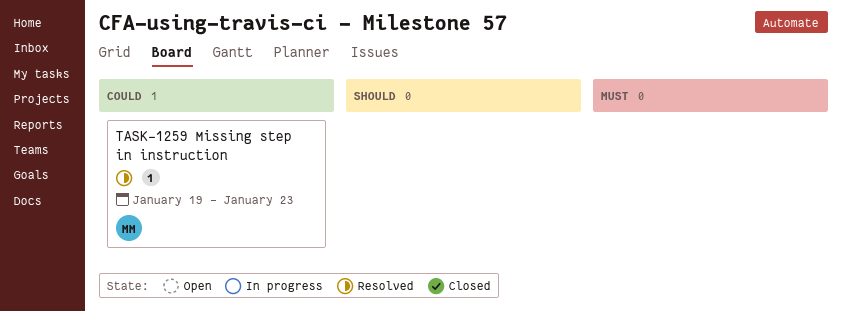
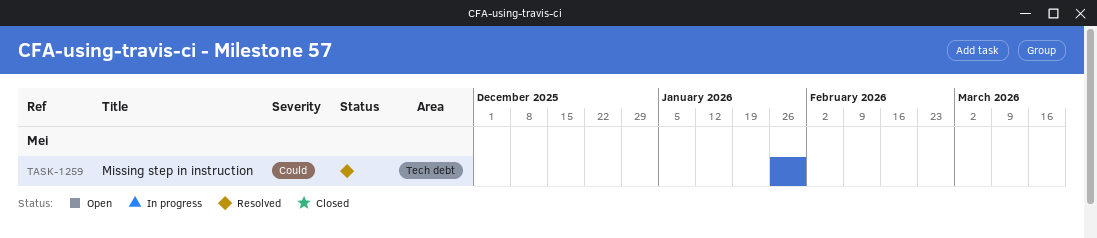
TASK-1259, start: Jan 19 -> Jan 26
TASK-1259, due: Jan 23 -> Jan 30

